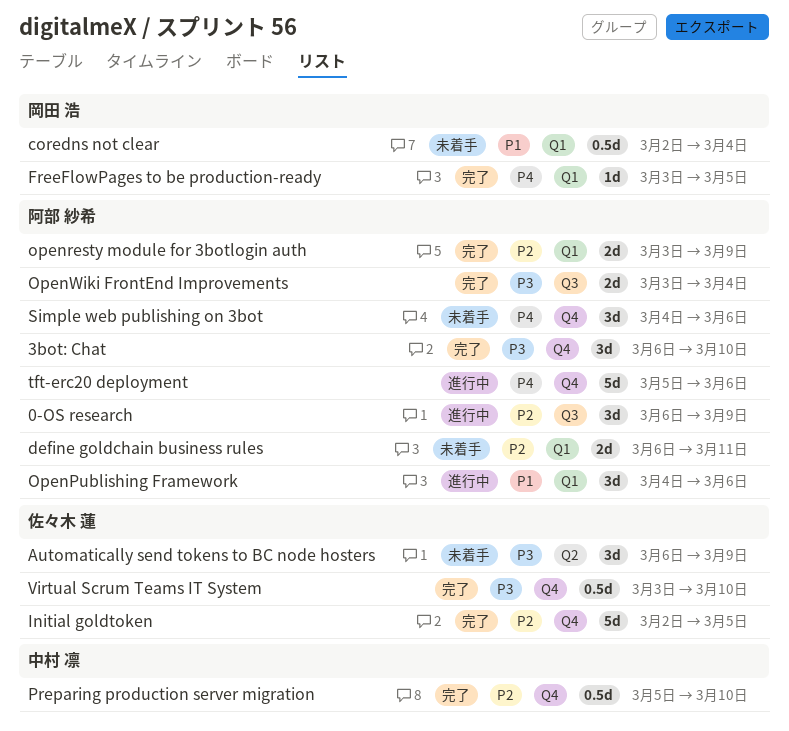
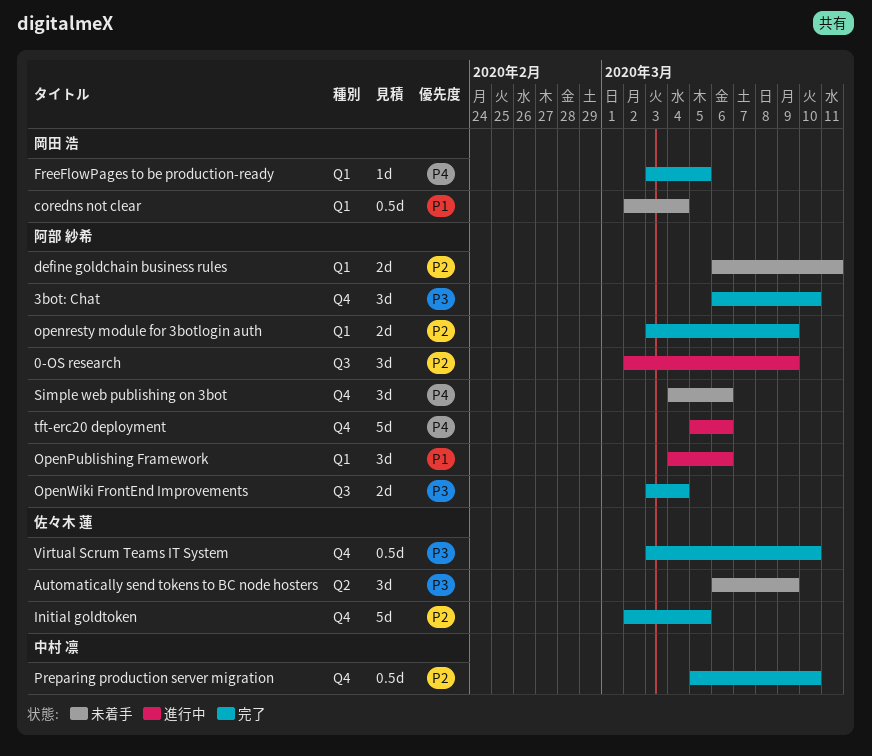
0-OS research, start: Mar 6 -> Mar 2

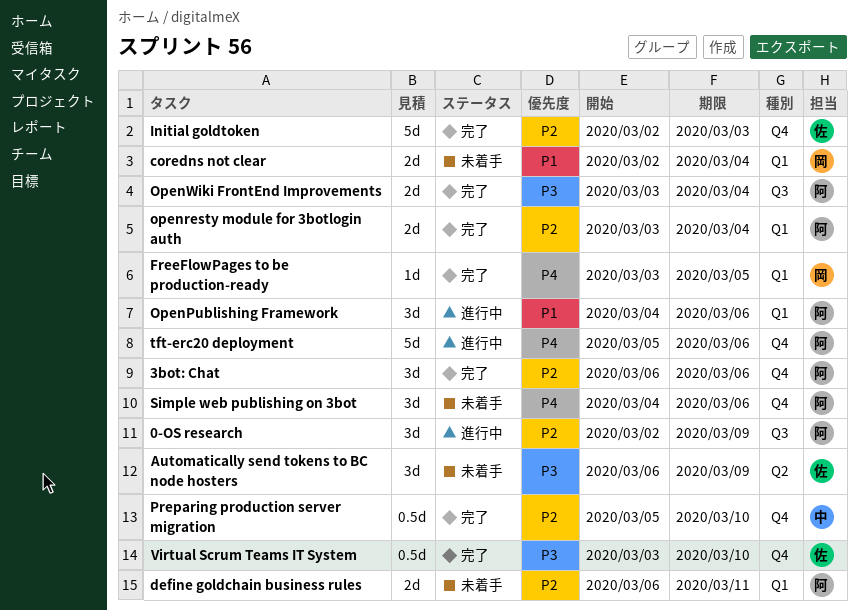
3bot: Chat, priority: P3 -> P2
3bot: Chat, due: Mar 10 -> Mar 6
coredns not clear, estimate: 0.5d -> 2d
Initial goldtoken, due: Mar 5 -> Mar 3
openresty module for 3botlogin auth, due: Mar 9 -> Mar 4

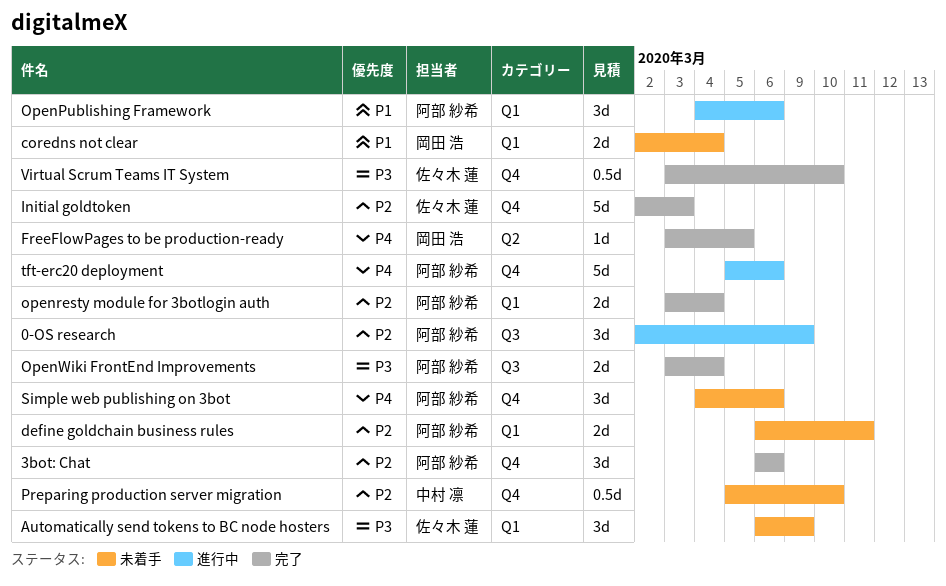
Automatically send tokens to BC node hosters, label: Q2 -> Q1
FreeFlowPages to be production-ready, label: Q1 -> Q2
Preparing production server migration, status: 完了 -> 未着手

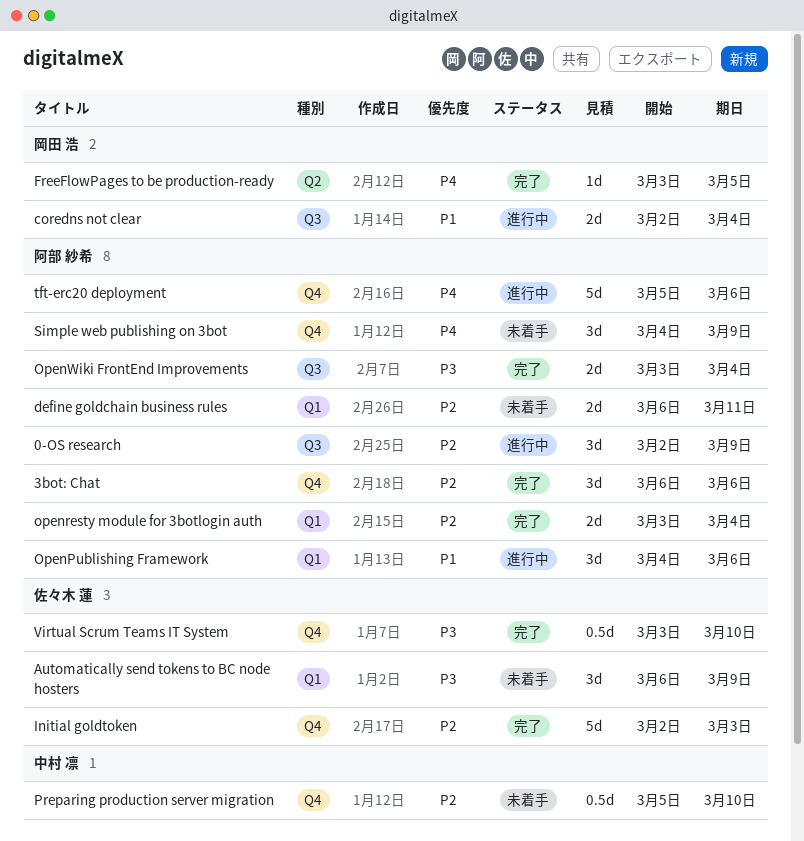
coredns not clear, status: 未着手 -> 進行中
coredns not clear, label: Q1 -> Q3
Simple web publishing on 3bot, due: Mar 6 -> Mar 9

